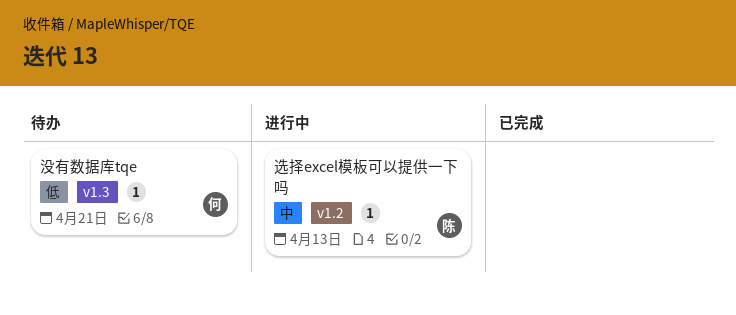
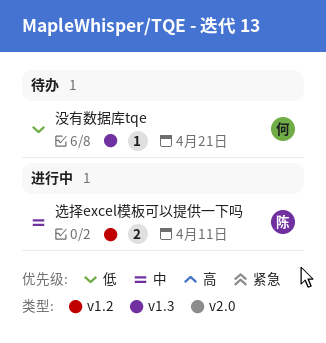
选择excel模板可以提供一下吗, estimate: 1 -> 2
选择excel模板可以提供一下吗, due: Apr 13 -> Apr 11

